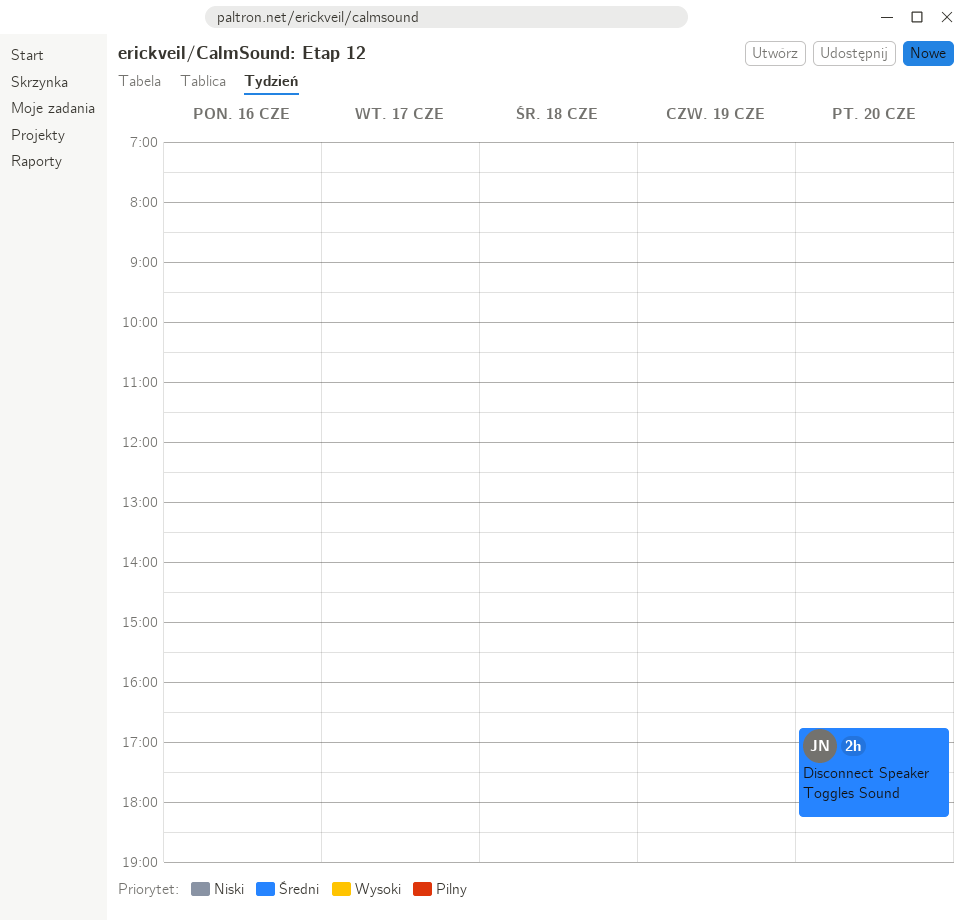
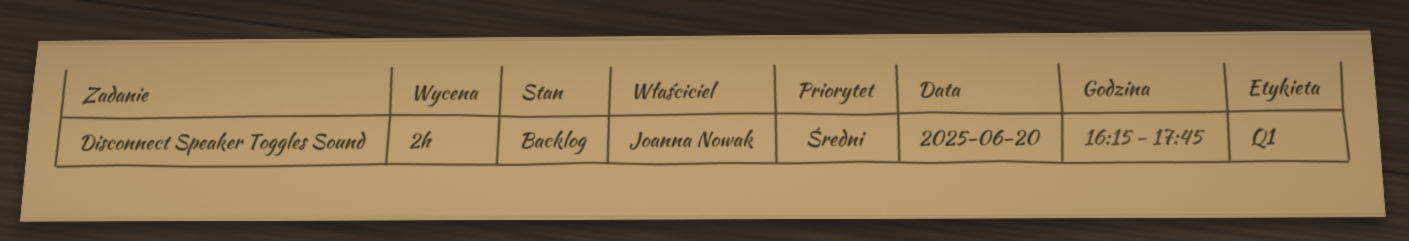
Disconnect Speaker Toggles Sound, begins: 16:45 -> 16:15
Disconnect Speaker Toggles Sound, ends: 18:15 -> 17:45

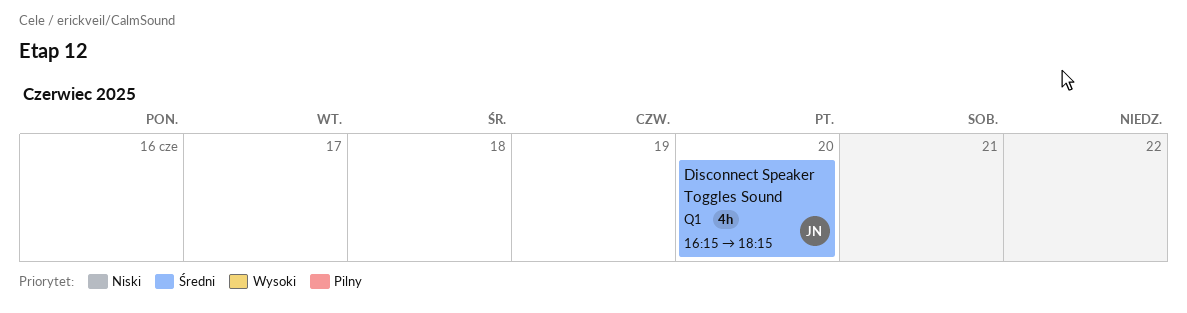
Disconnect Speaker Toggles Sound, estimate: 2h -> 4h
Disconnect Speaker Toggles Sound, ends: 17:45 -> 18:15

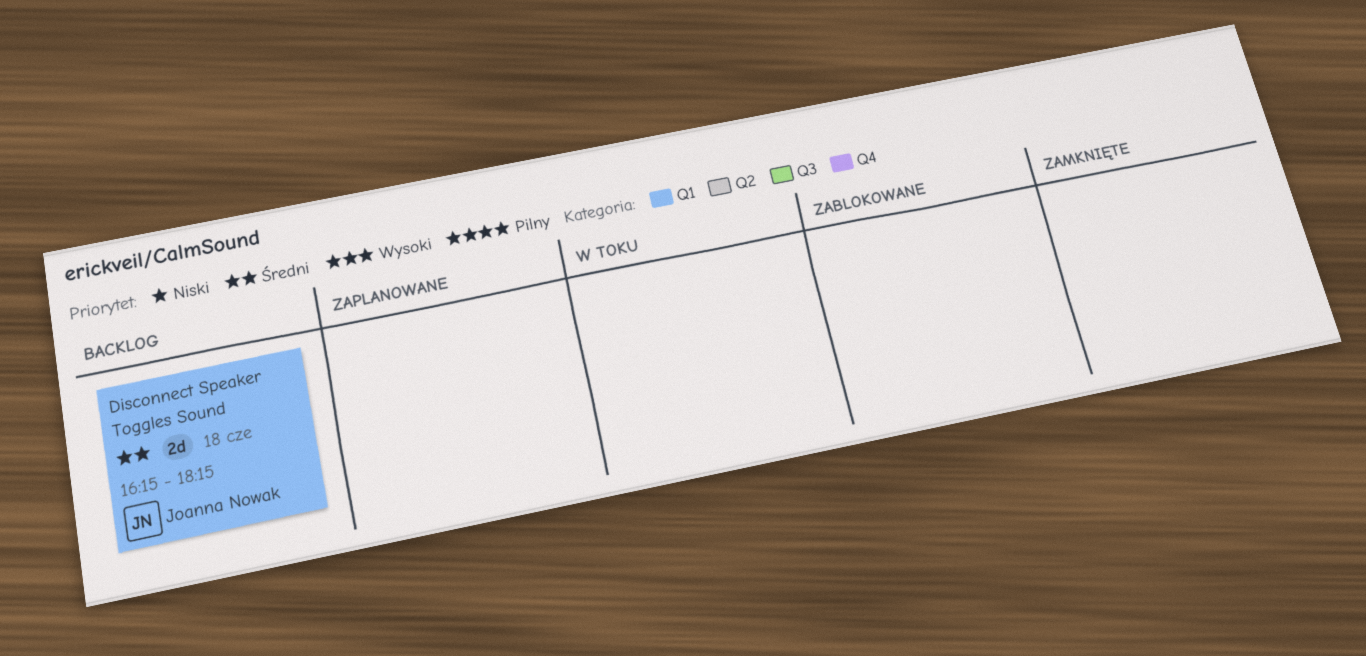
Disconnect Speaker Toggles Sound, estimate: 4h -> 2d
Disconnect Speaker Toggles Sound, day: Jun 20 -> Jun 18

